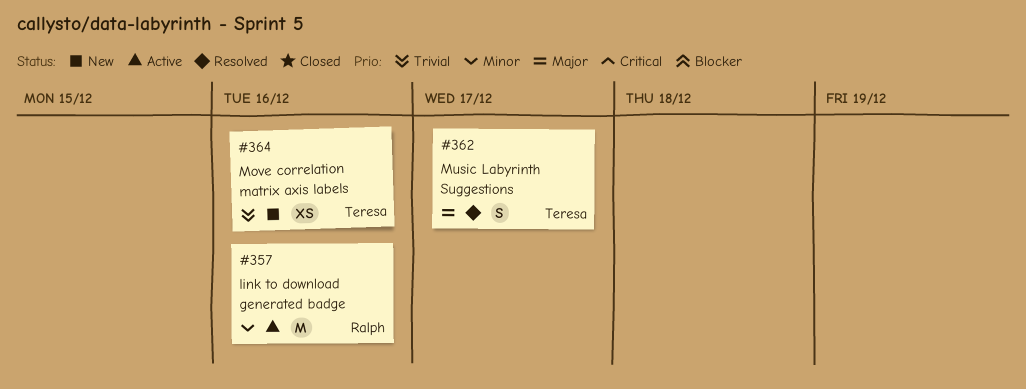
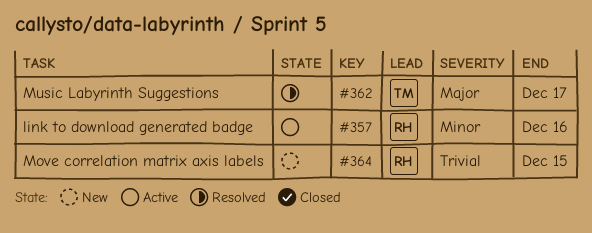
#364, owner: Teresa -> Ralph
#364, due: Dec 16 -> Dec 15

